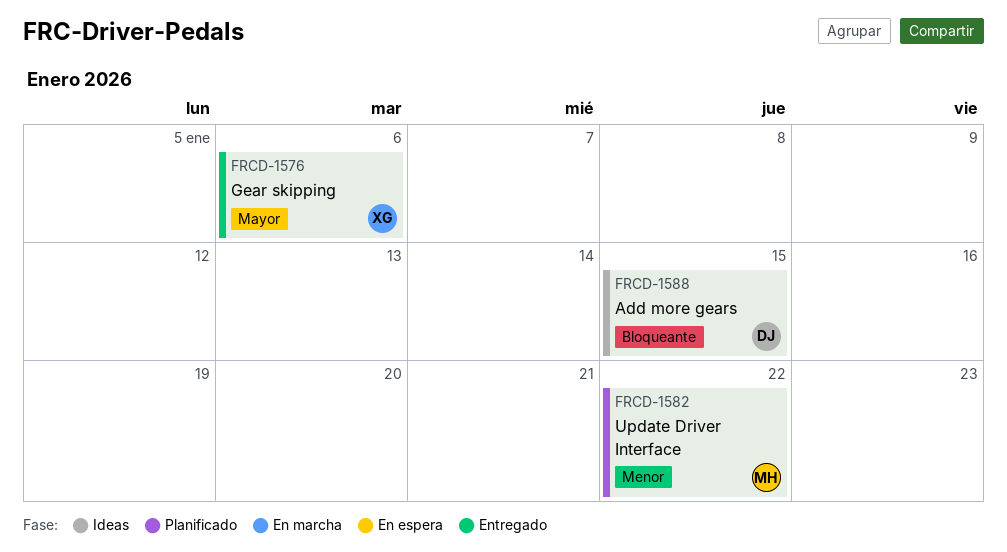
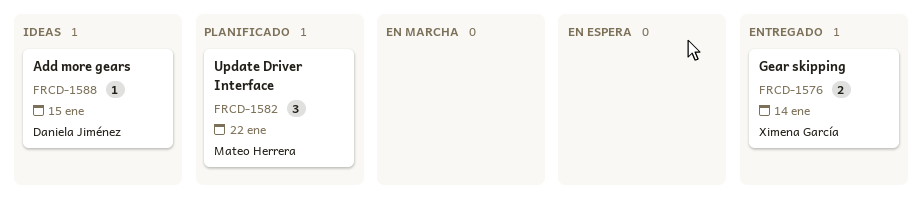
FRCD-1576, due: Jan 6 -> Jan 14

